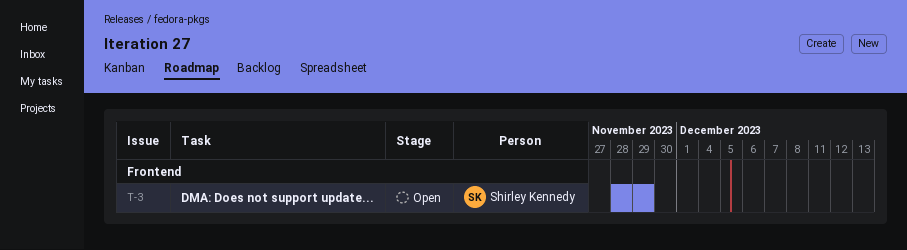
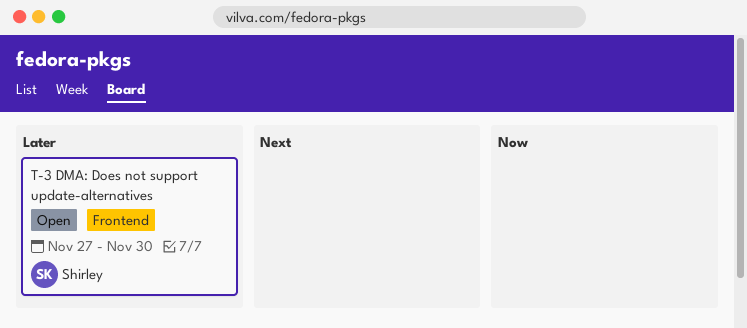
T-3, start: Nov 28 -> Nov 27
T-3, due: Nov 29 -> Nov 30

